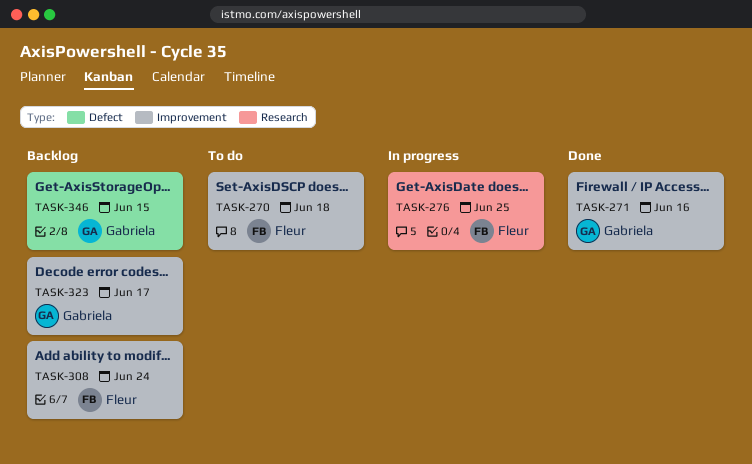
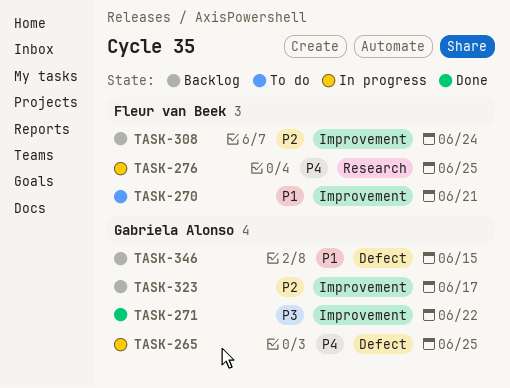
TASK-265: none -> present
TASK-270, due: Jun 18 -> Jun 21
TASK-271, due: Jun 16 -> Jun 22

